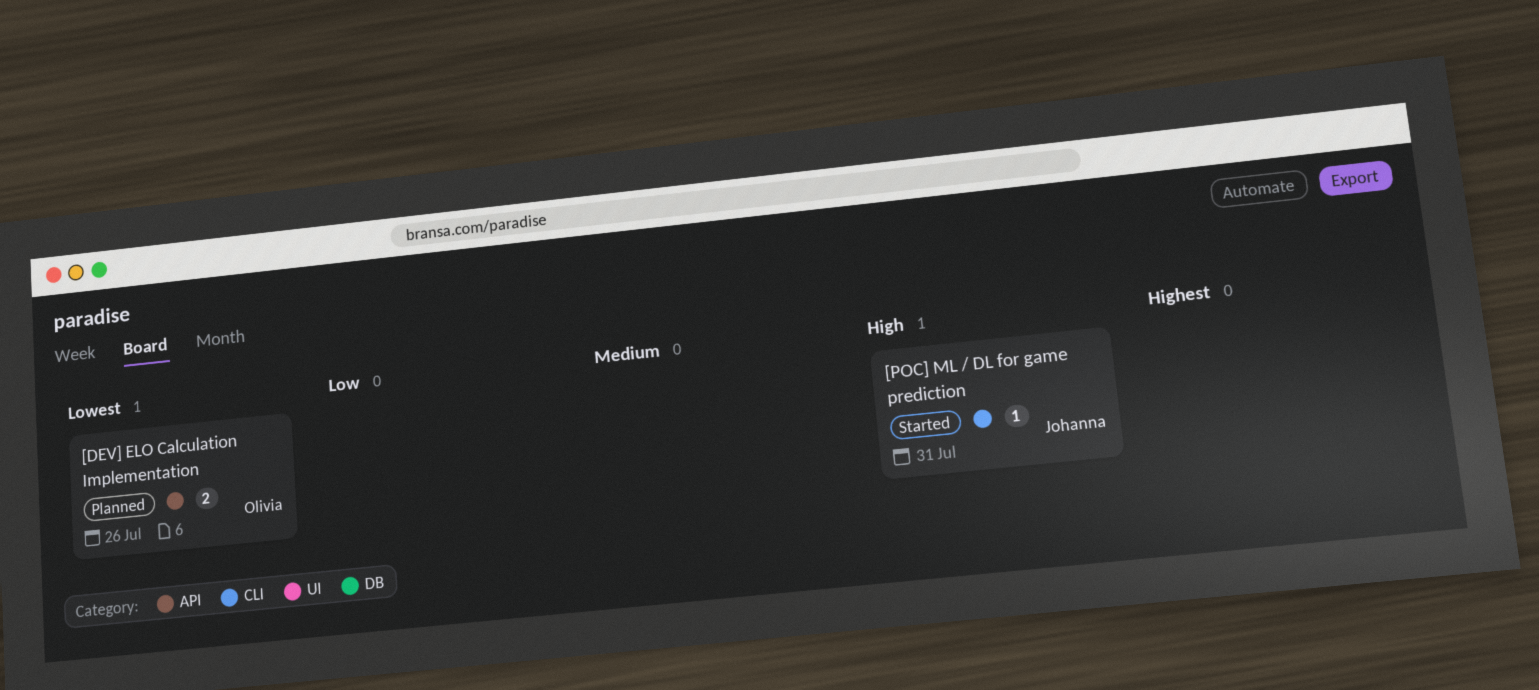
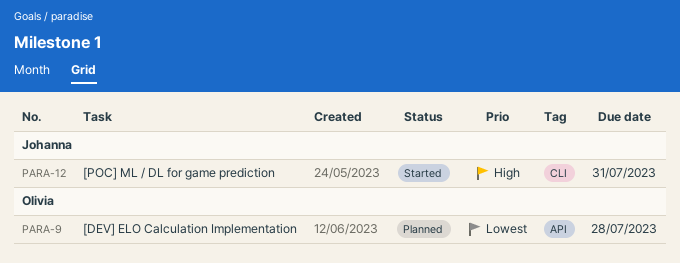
[DEV] ELO Calculation Implementation, due: Jul 26 -> Jul 28

